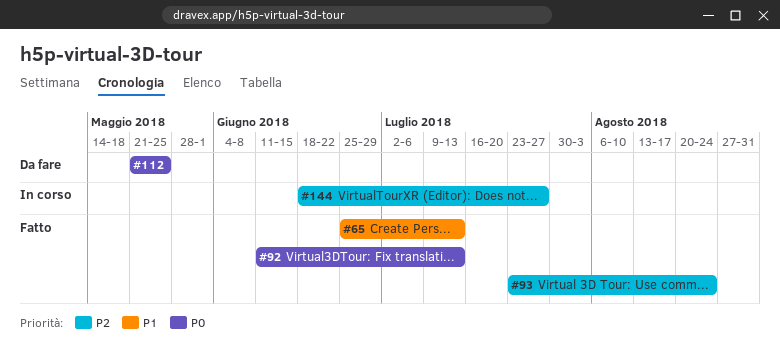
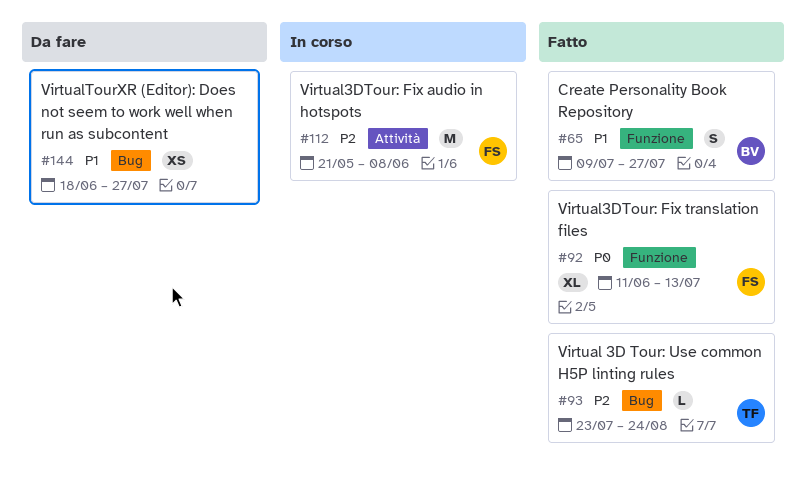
#65, start: Jun 25 -> Jul 9
#65, due: Jul 13 -> Jul 27
#112, status: Da fare -> In corso
#112, priority: P0 -> P2
#112, due: May 25 -> Jun 8
#144, status: In corso -> Da fare
#144, priority: P2 -> P1

